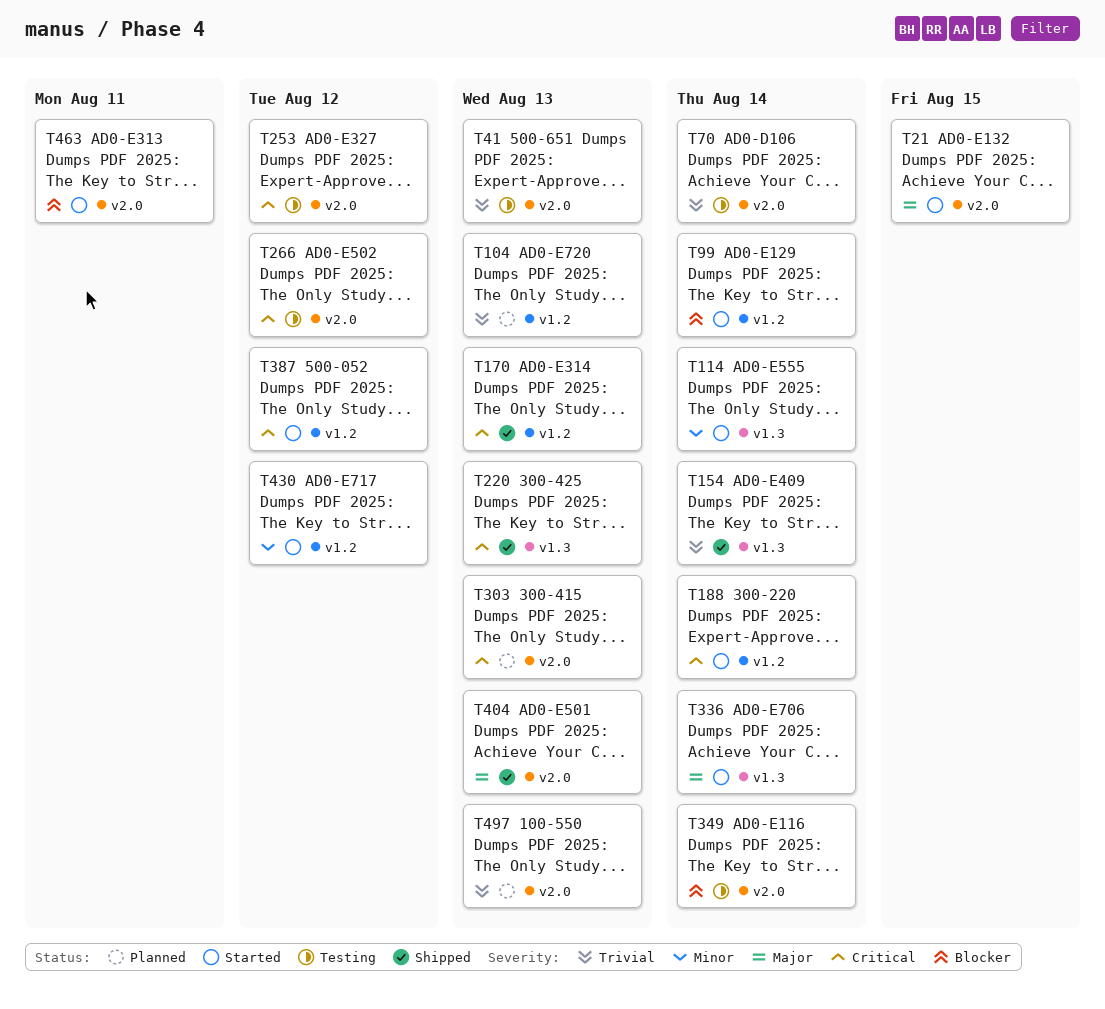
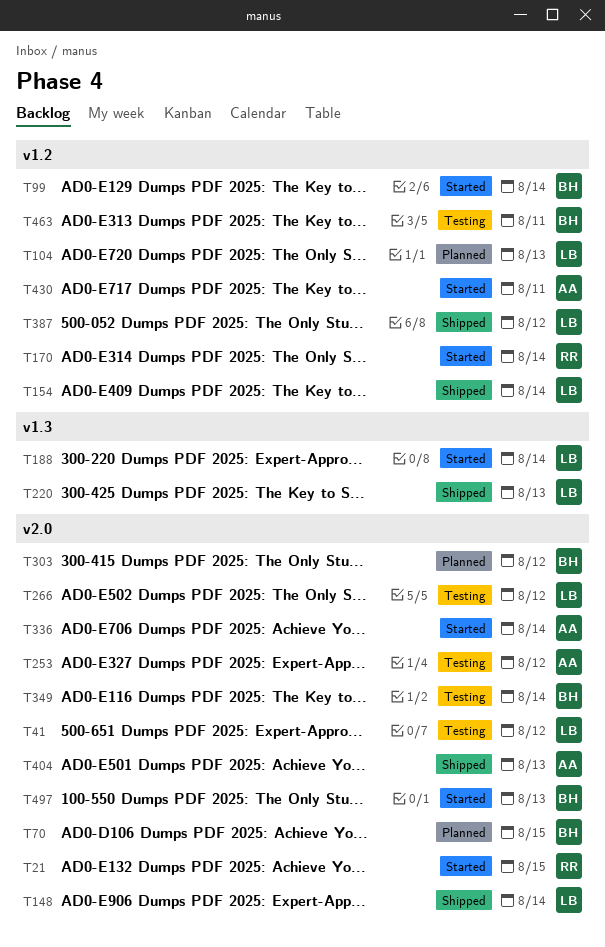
T41, due: Aug 13 -> Aug 12
T70, status: Testing -> Planned
T70, due: Aug 14 -> Aug 15
T114: present -> none
T148: none -> present
T154, label: v1.3 -> v1.2
T170, status: Shipped -> Started
T170, due: Aug 13 -> Aug 14
T188, label: v1.2 -> v1.3
T303, due: Aug 13 -> Aug 12
T336, label: v1.3 -> v2.0
T387, status: Started -> Shipped
T430, due: Aug 12 -> Aug 11
T463, status: Started -> Testing
T463, label: v2.0 -> v1.2
T497, status: Planned -> Started

